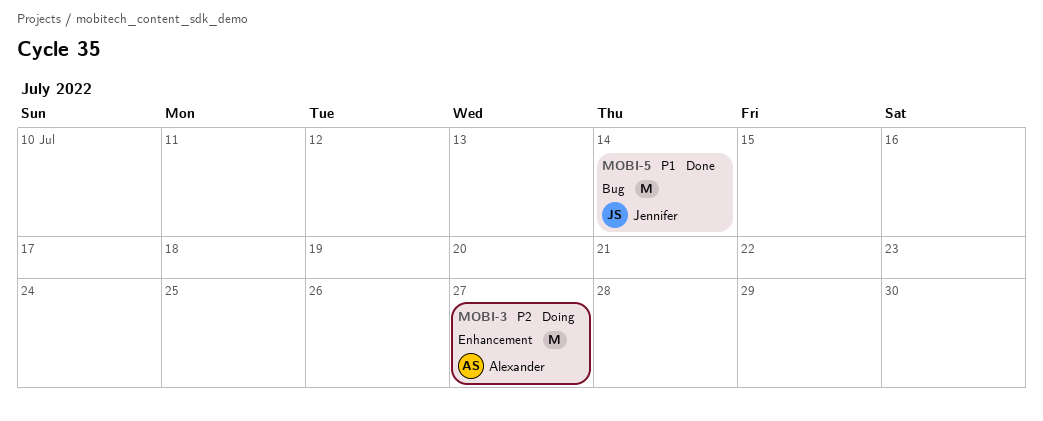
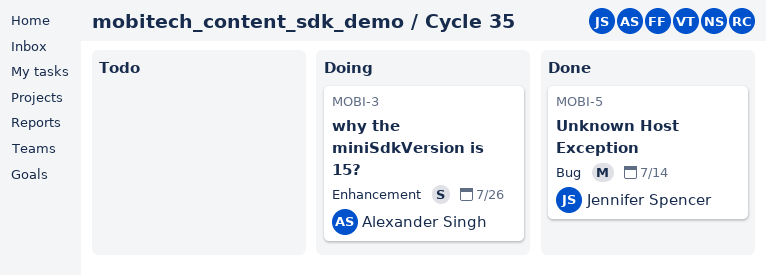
MOBI-3, estimate: M -> S
MOBI-3, due: Jul 27 -> Jul 26

